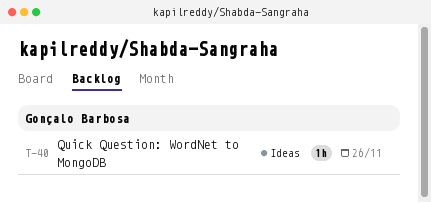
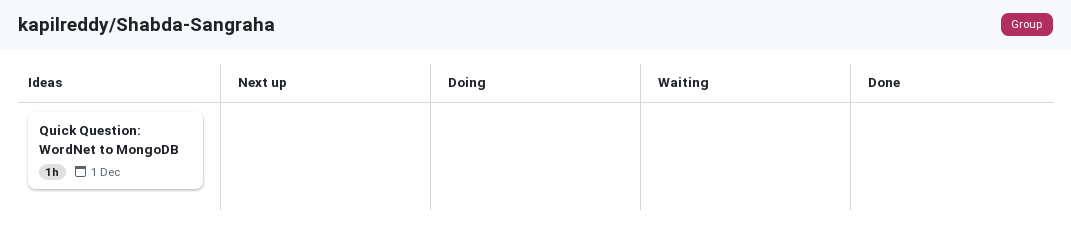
Quick Question: WordNet to MongoDB, due: Nov 26 -> Dec 1

